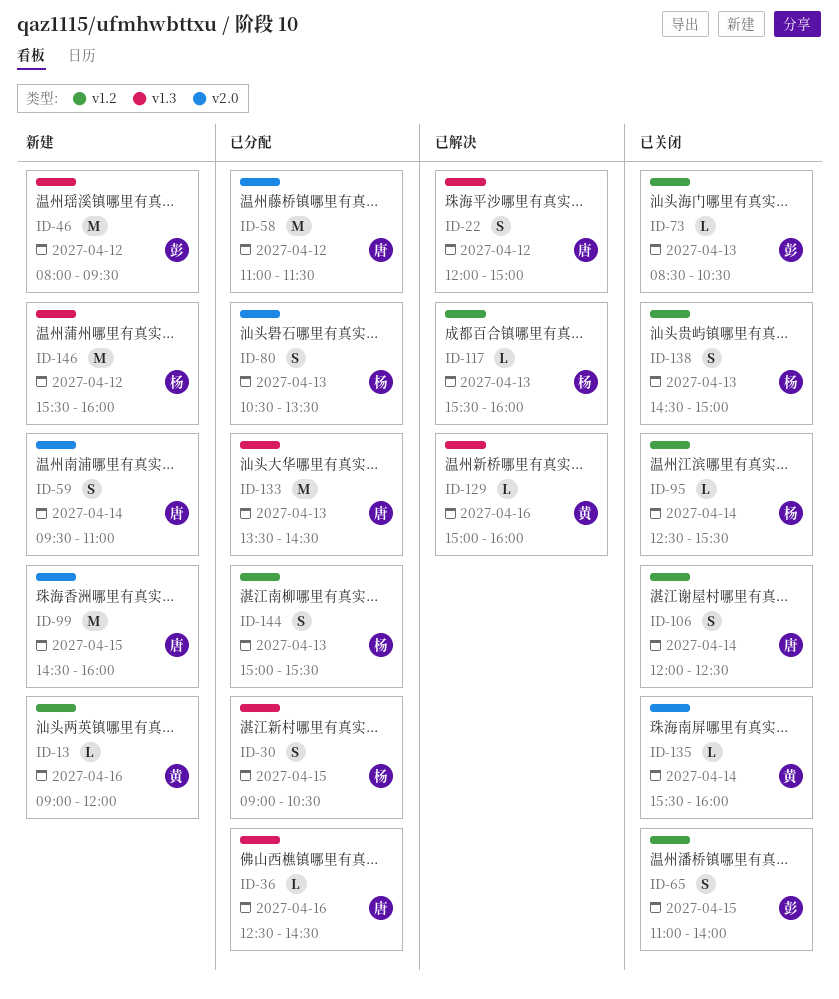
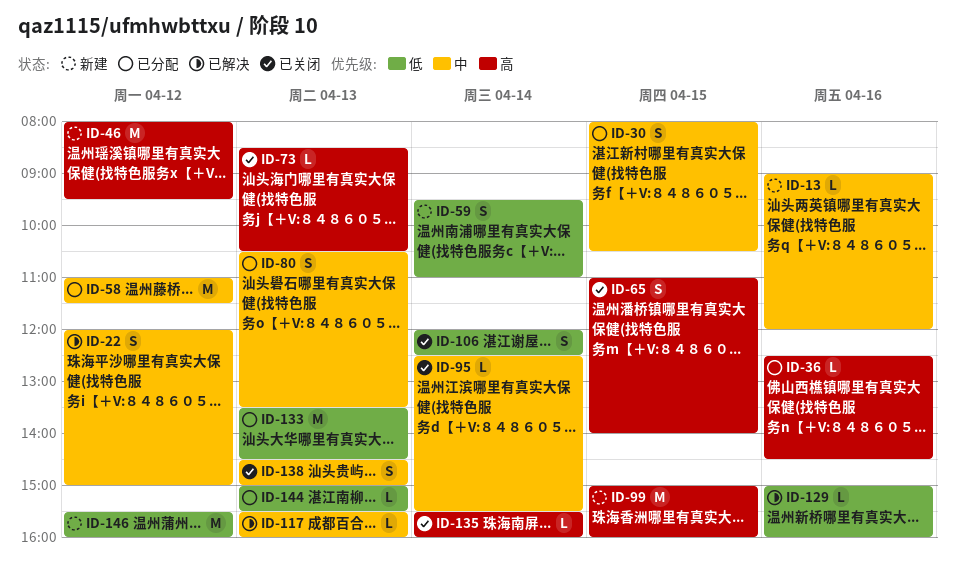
ID-30, begins: 09:00 -> 08:00
ID-99, begins: 14:30 -> 15:00
ID-144, estimate: S -> L

